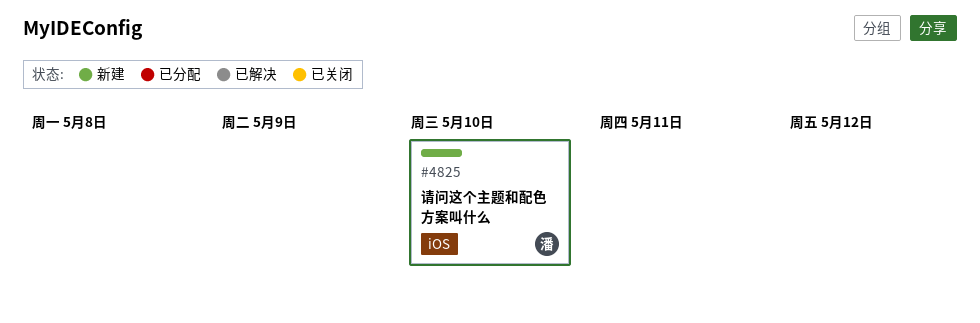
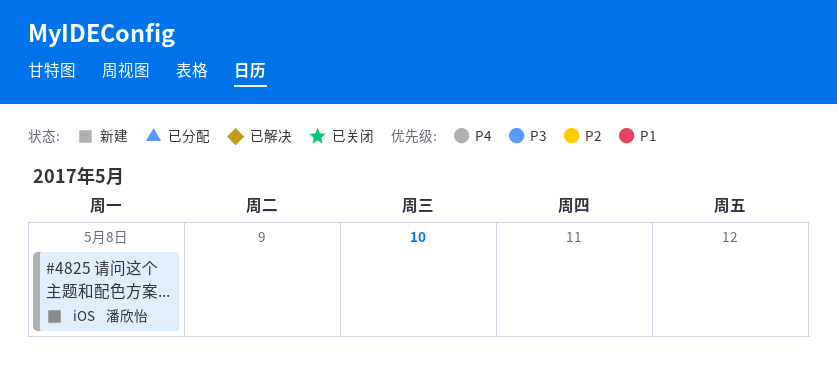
#4825, due: May 10 -> May 8

